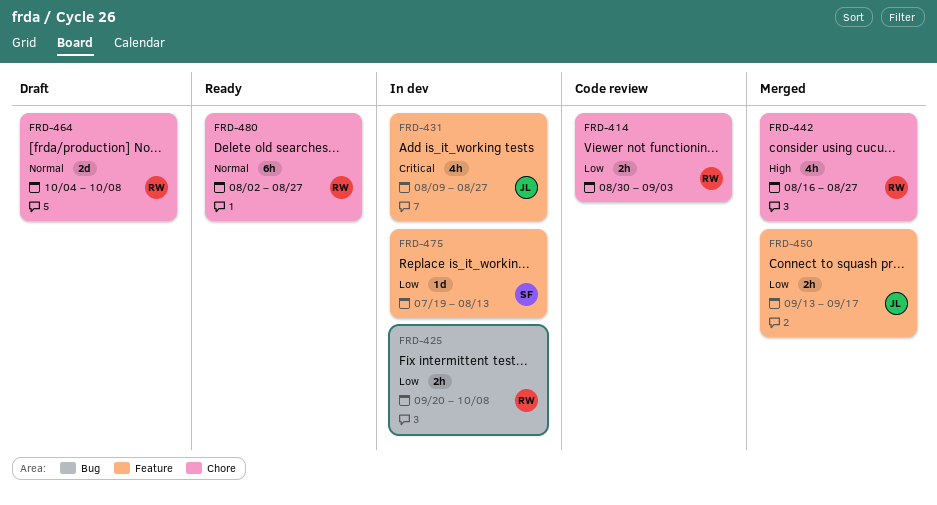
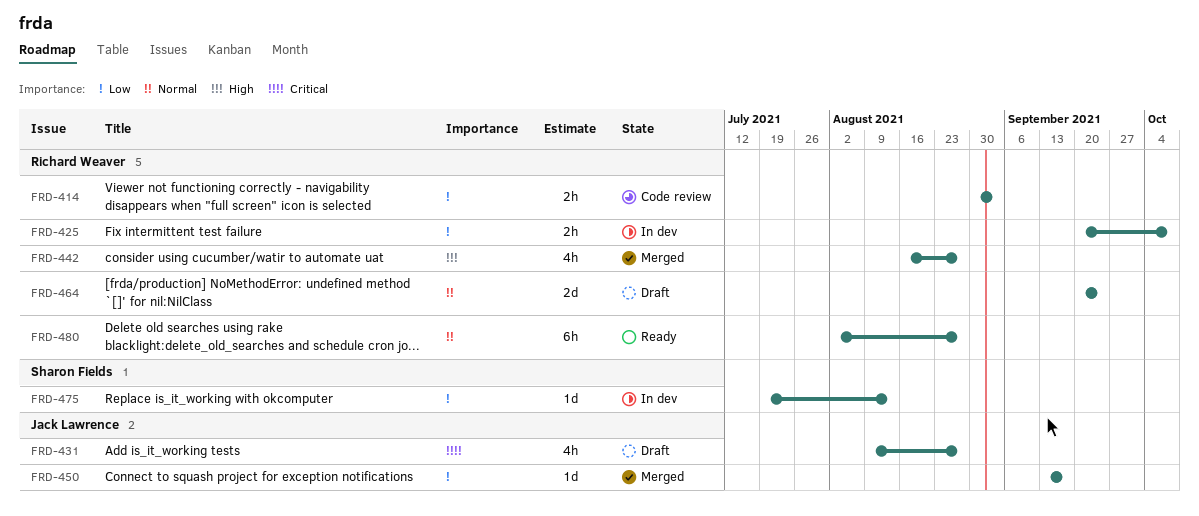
FRD-431, status: In dev -> Draft
FRD-450, estimate: 2h -> 1d
FRD-464, start: Oct 4 -> Sep 20
FRD-464, due: Oct 8 -> Sep 24

